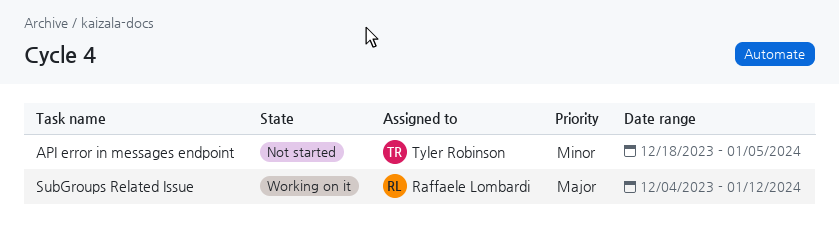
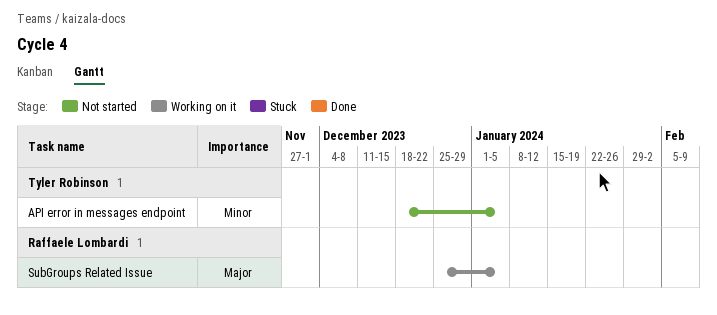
SubGroups Related Issue, start: Dec 4 -> Dec 25
SubGroups Related Issue, due: Jan 12 -> Jan 5

